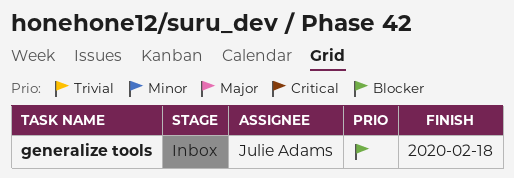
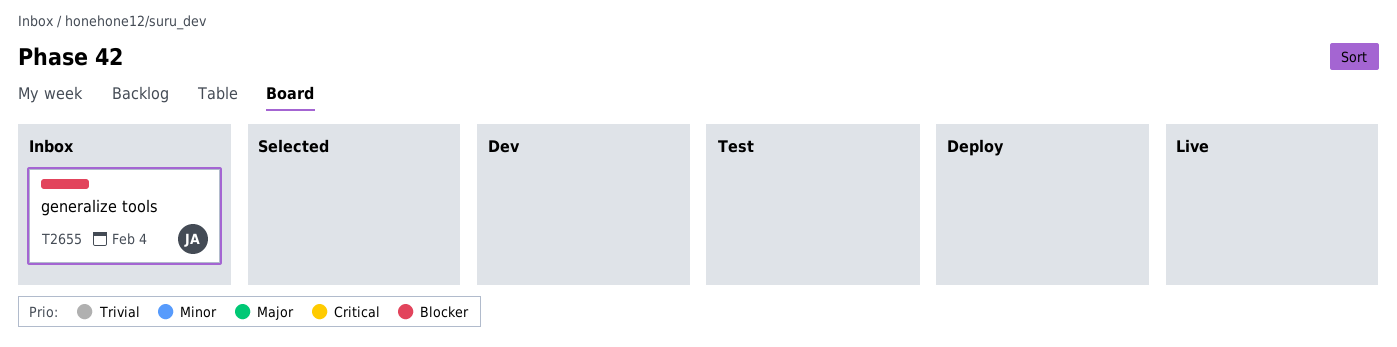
generalize tools, due: Feb 18 -> Feb 4

